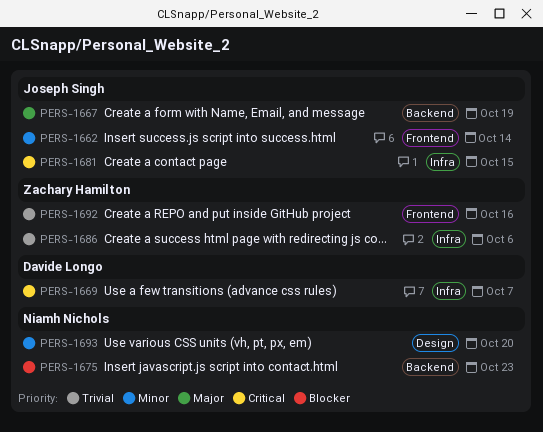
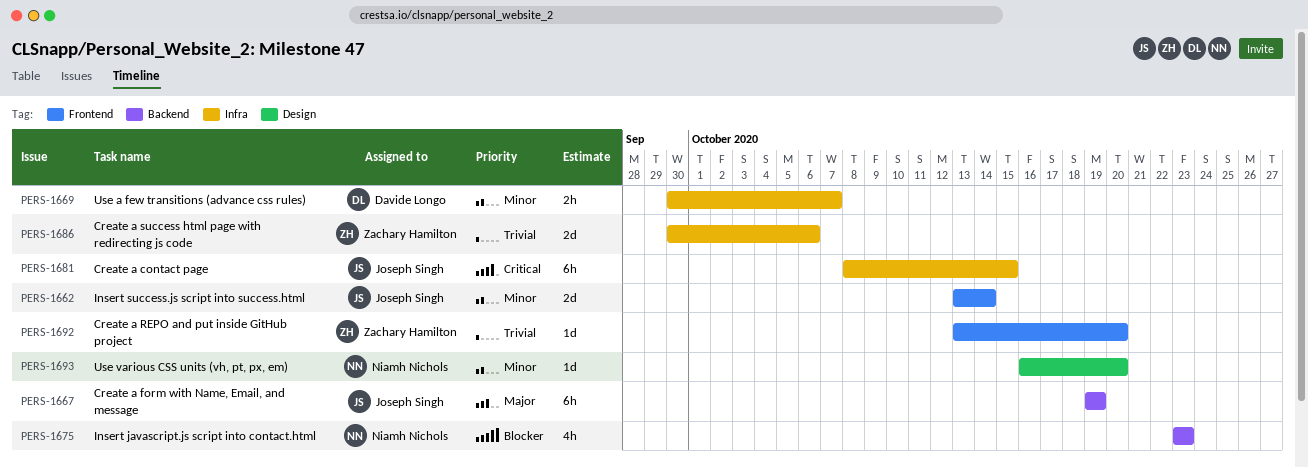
PERS-1669, priority: Critical -> Minor
PERS-1692, due: Oct 16 -> Oct 20

